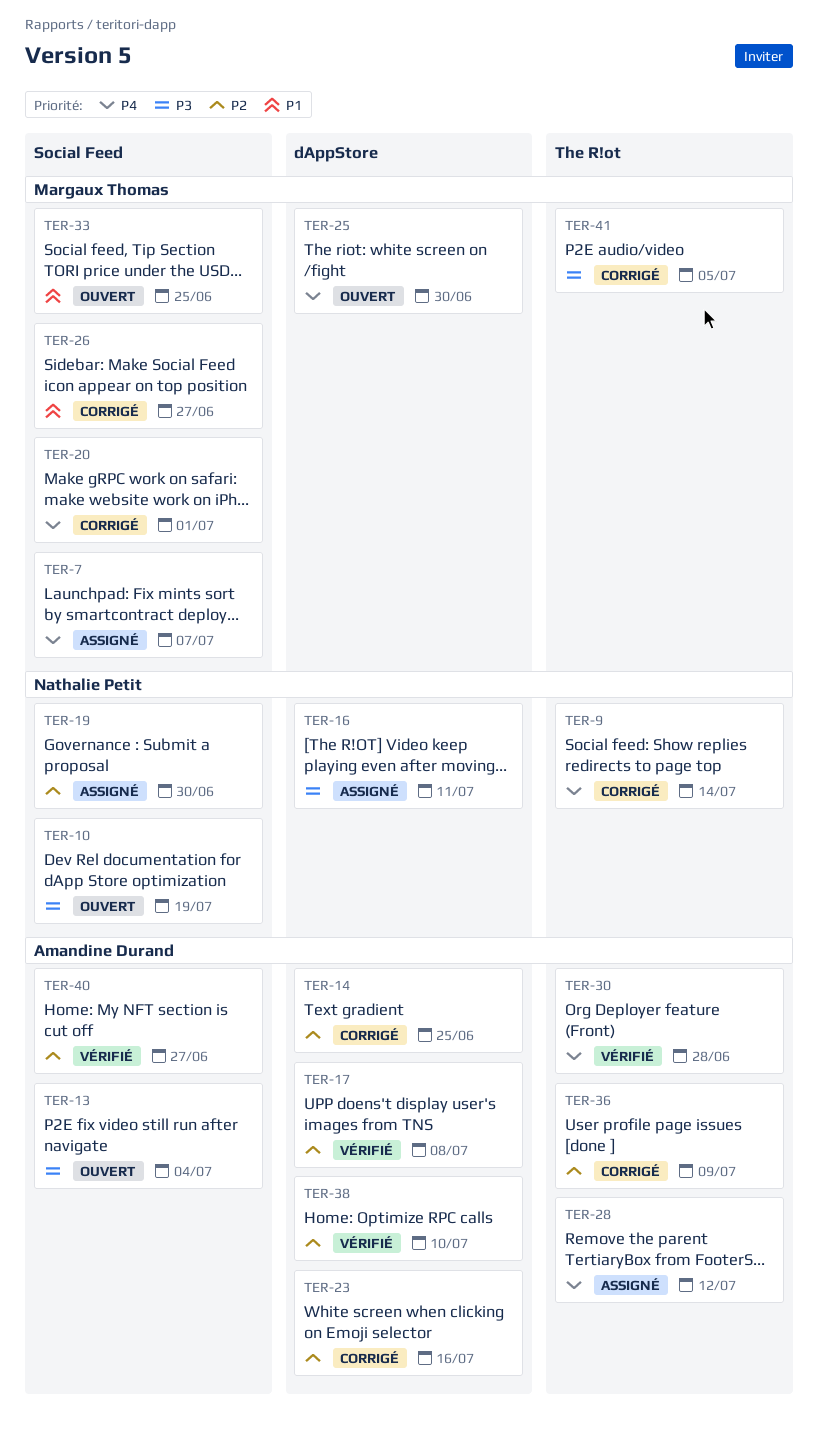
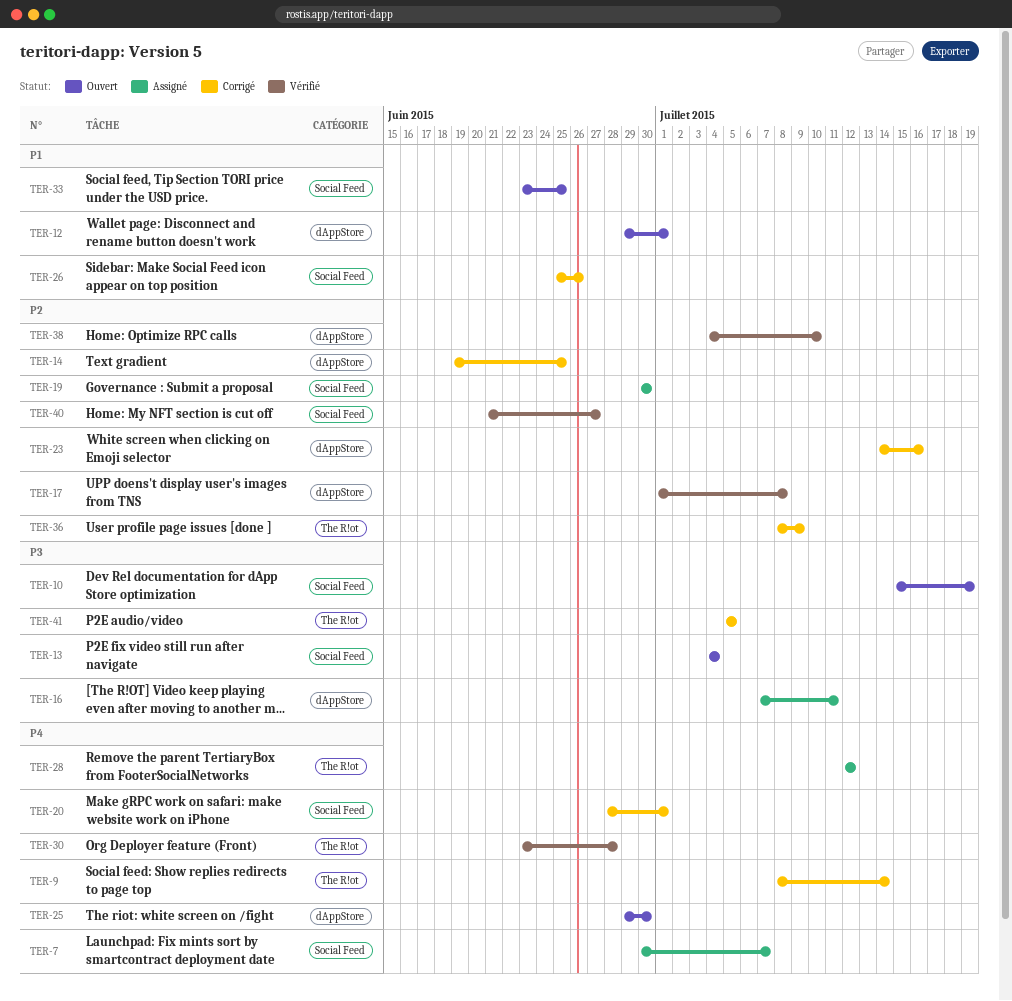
TER-12: none -> present
TER-26, due: Jun 27 -> Jun 26

